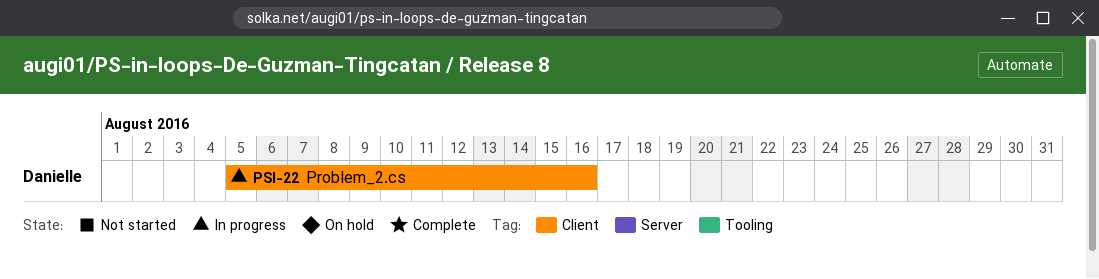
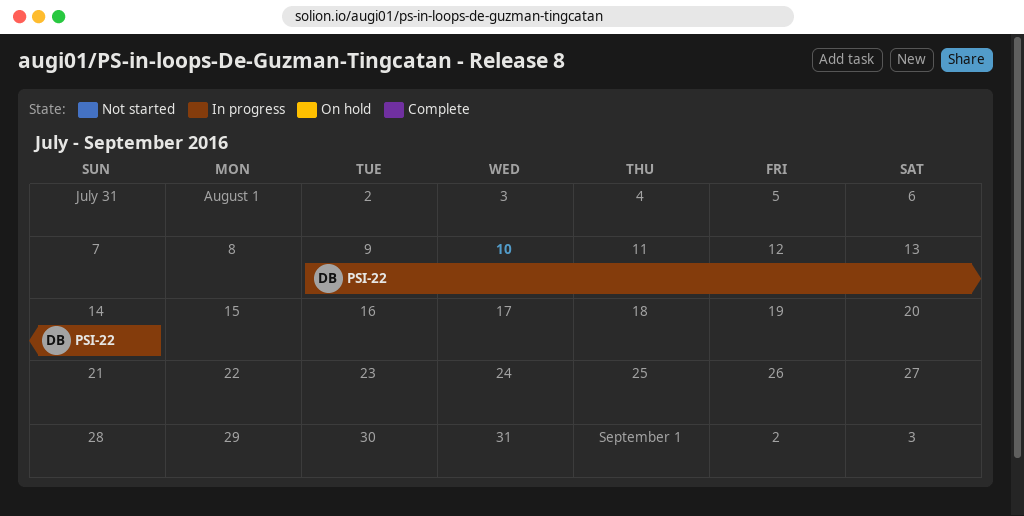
PSI-22, start: Aug 5 -> Aug 9
PSI-22, due: Aug 16 -> Aug 14

